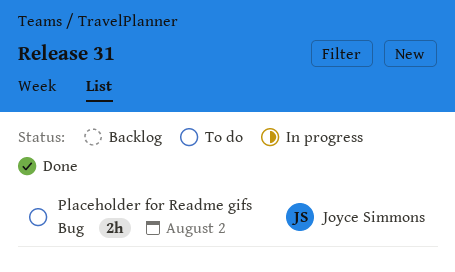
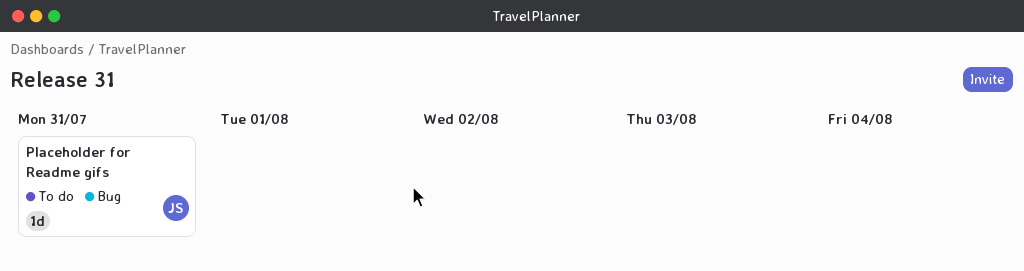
Placeholder for Readme gifs, estimate: 2h -> 1d
Placeholder for Readme gifs, due: Aug 2 -> Jul 31

